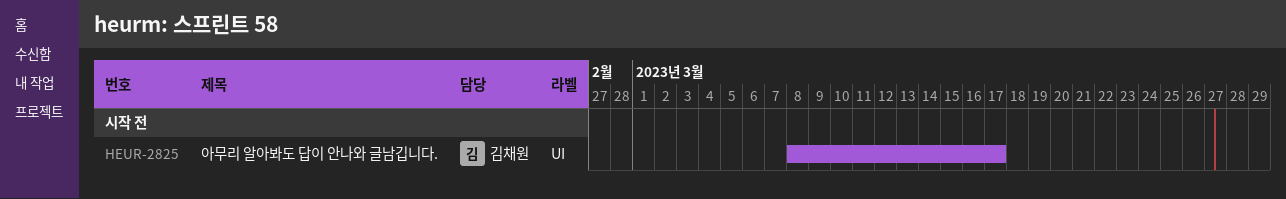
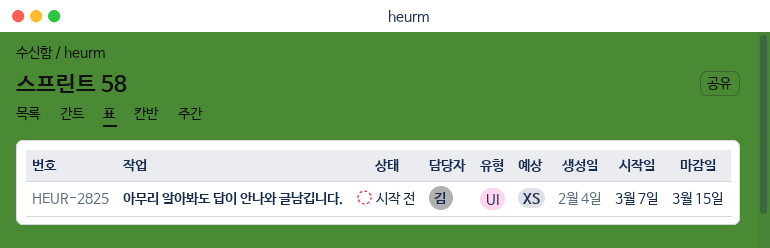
HEUR-2825, start: Mar 8 -> Mar 7
HEUR-2825, due: Mar 17 -> Mar 15

